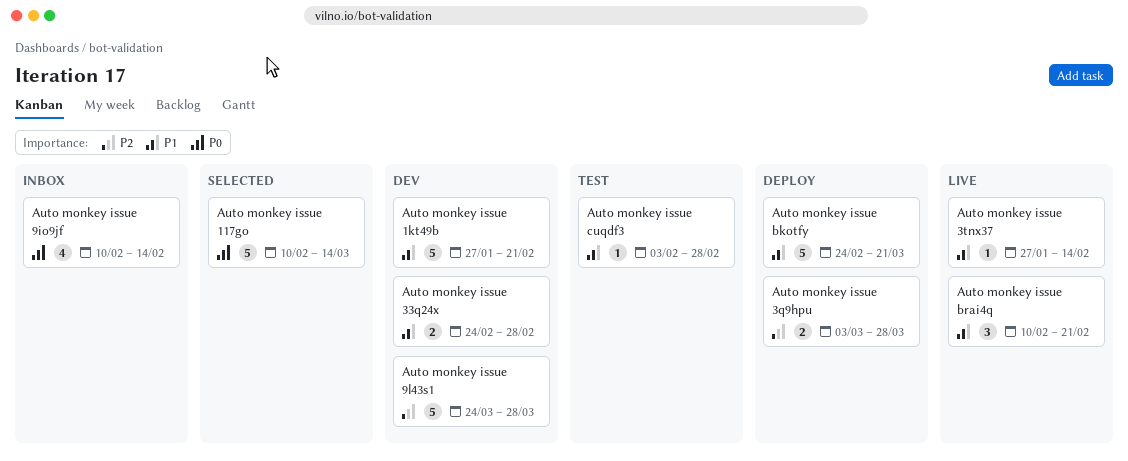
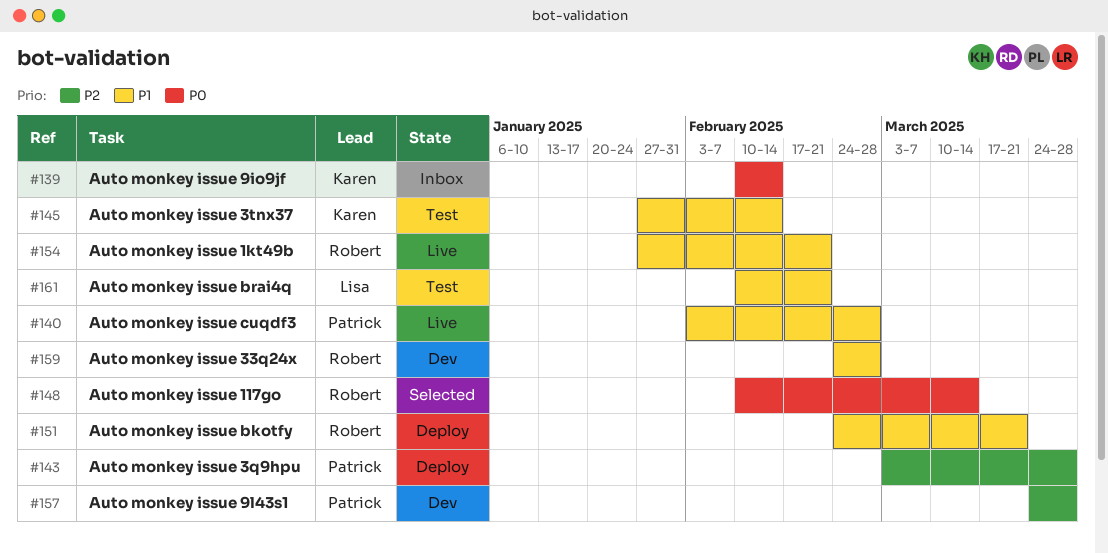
Auto monkey issue 1kt49b, status: Dev -> Live
Auto monkey issue 3tnx37, status: Live -> Test
Auto monkey issue brai4q, status: Live -> Test
Auto monkey issue cuqdf3, status: Test -> Live

